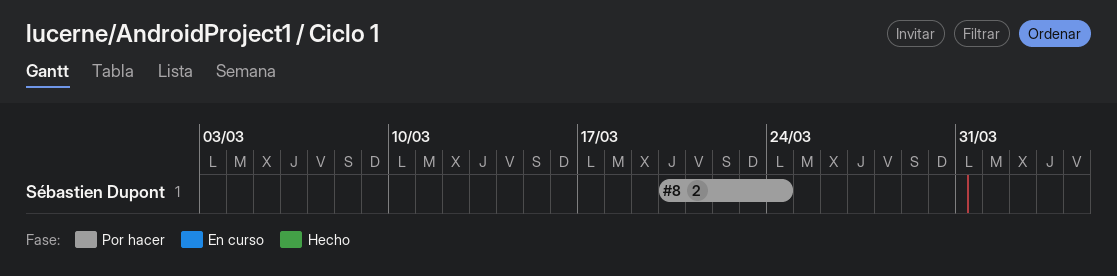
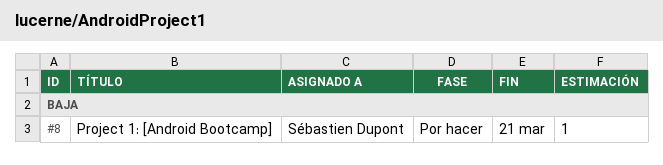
#8, estimate: 2 -> 1
#8, due: Mar 24 -> Mar 21

